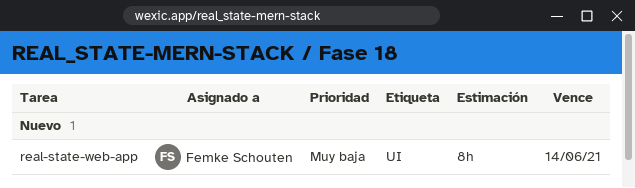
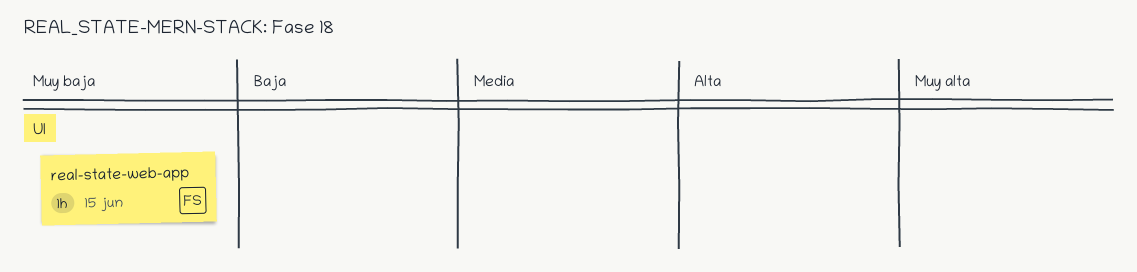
real-state-web-app, estimate: 8h -> 1h
real-state-web-app, due: Jun 14 -> Jun 15

